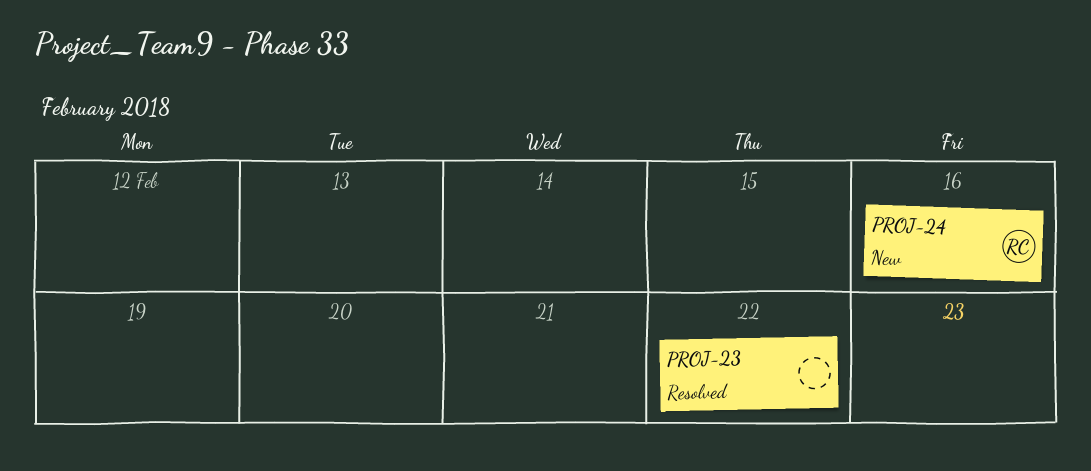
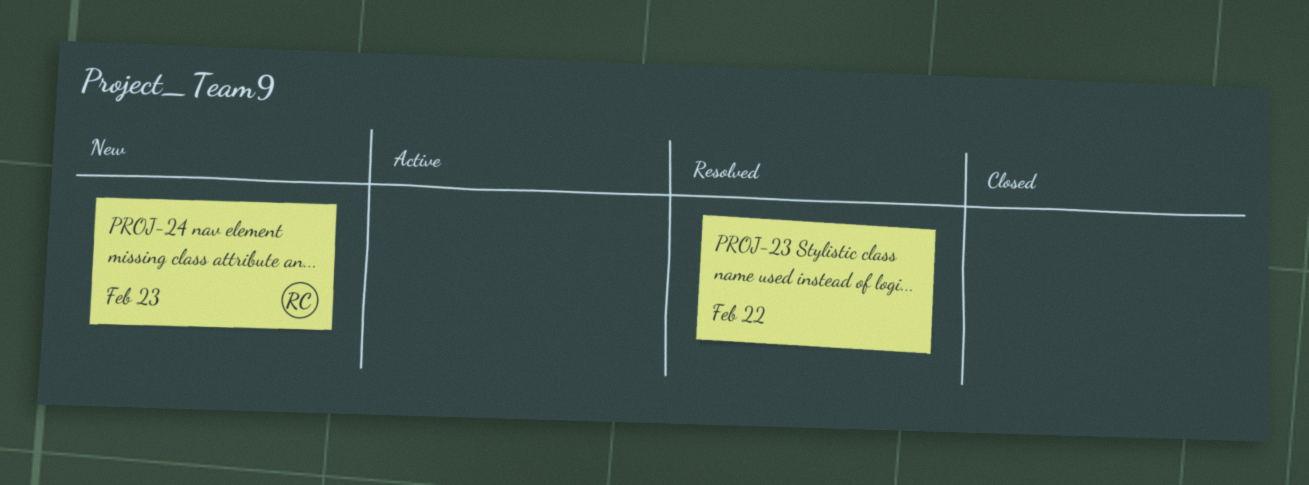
PROJ-24, due: Feb 16 -> Feb 23

